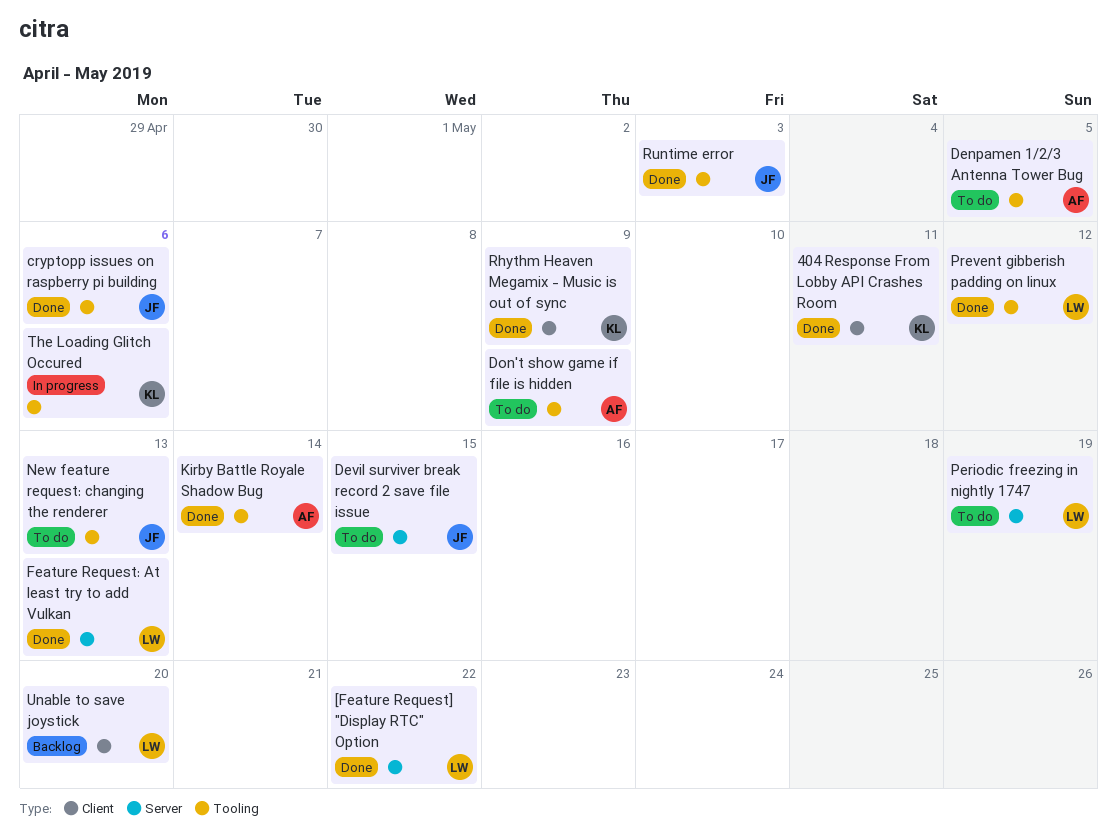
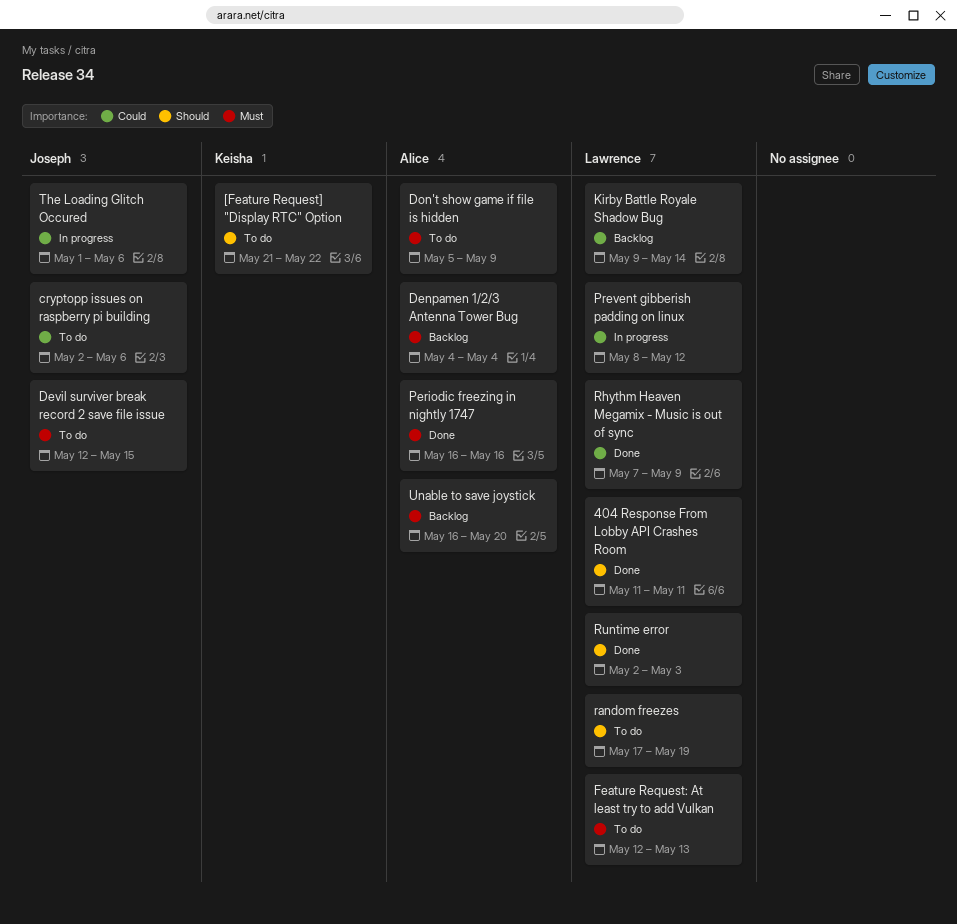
404 Response From Lobby API Crashes Room, owner: Keisha -> Lawrence
[Feature Request] "Display RTC" Option, status: Done -> To do
[Feature Request] "Display RTC" Option, owner: Lawrence -> Keisha
cryptopp issues on raspberry pi building, status: Done -> To do
Denpamen 1/2/3 Antenna Tower Bug, status: To do -> Backlog
Denpamen 1/2/3 Antenna Tower Bug, due: May 5 -> May 4
Feature Request: At least try to add Vulkan, status: Done -> To do
Kirby Battle Royale Shadow Bug, status: Done -> Backlog
Kirby Battle Royale Shadow Bug, owner: Alice -> Lawrence
New feature request: changing the renderer: present -> none
Periodic freezing in nightly 1747, status: To do -> Done
Periodic freezing in nightly 1747, owner: Lawrence -> Alice
Periodic freezing in nightly 1747, due: May 19 -> May 16
Prevent gibberish padding on linux, status: Done -> In progress
random freezes: none -> present
Rhythm Heaven Megamix - Music is out of sync, owner: Keisha -> Lawrence
Runtime error, owner: Joseph -> Lawrence
The Loading Glitch Occured, owner: Keisha -> Joseph
Unable to save joystick, owner: Lawrence -> Alice

